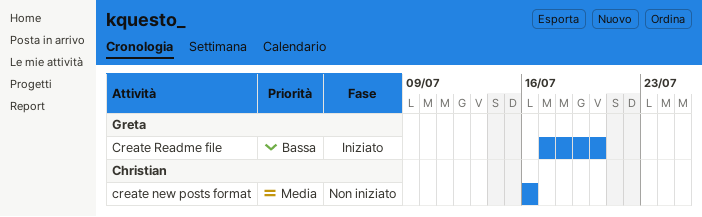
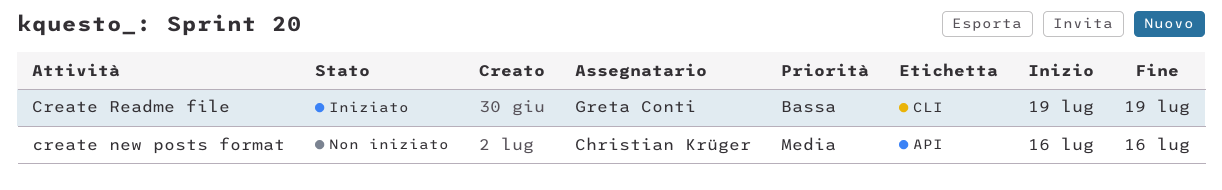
Create Readme file, start: Jul 17 -> Jul 19
Create Readme file, due: Jul 20 -> Jul 19

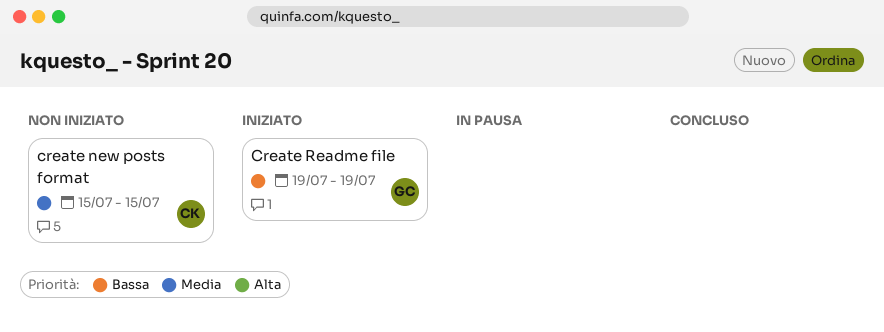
create new posts format, start: Jul 16 -> Jul 15
create new posts format, due: Jul 16 -> Jul 15

